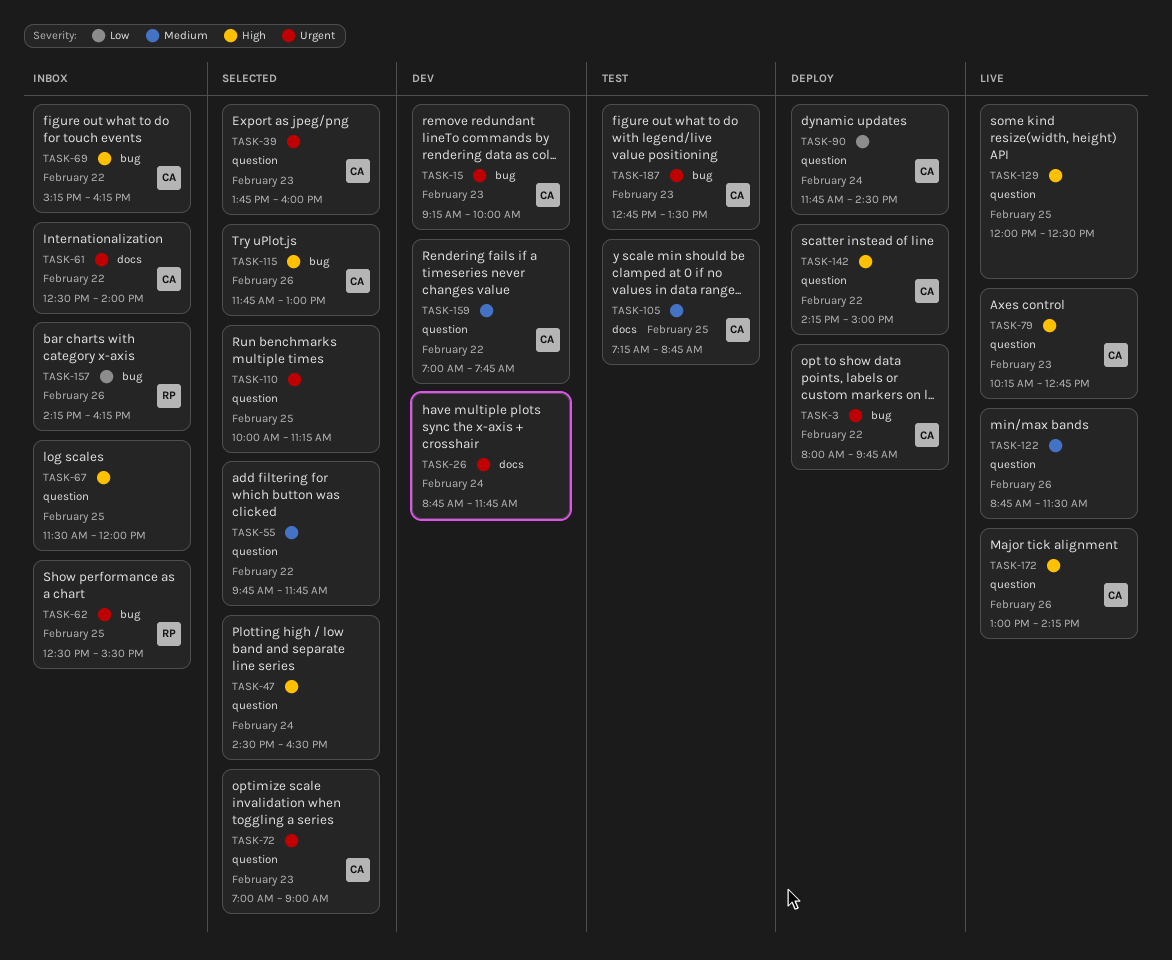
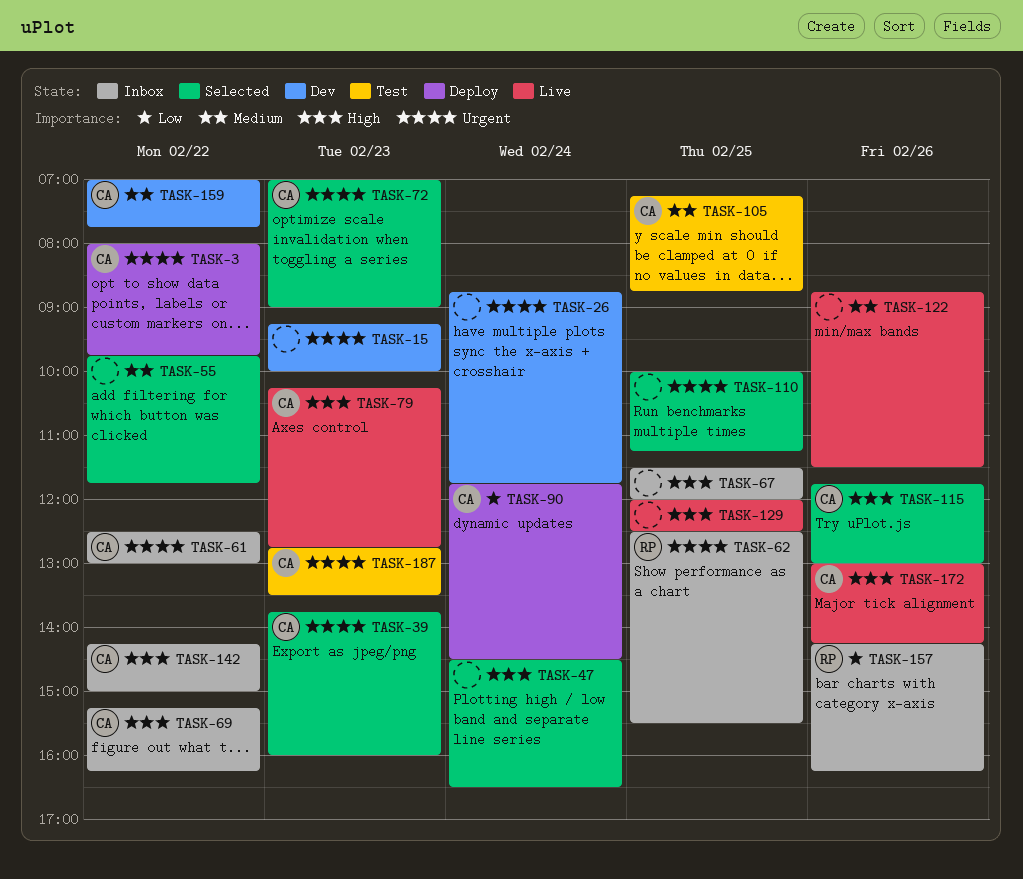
TASK-15, owner: CA -> none
TASK-61, ends: 14:00 -> 13:00
TASK-142, status: Deploy -> Inbox

